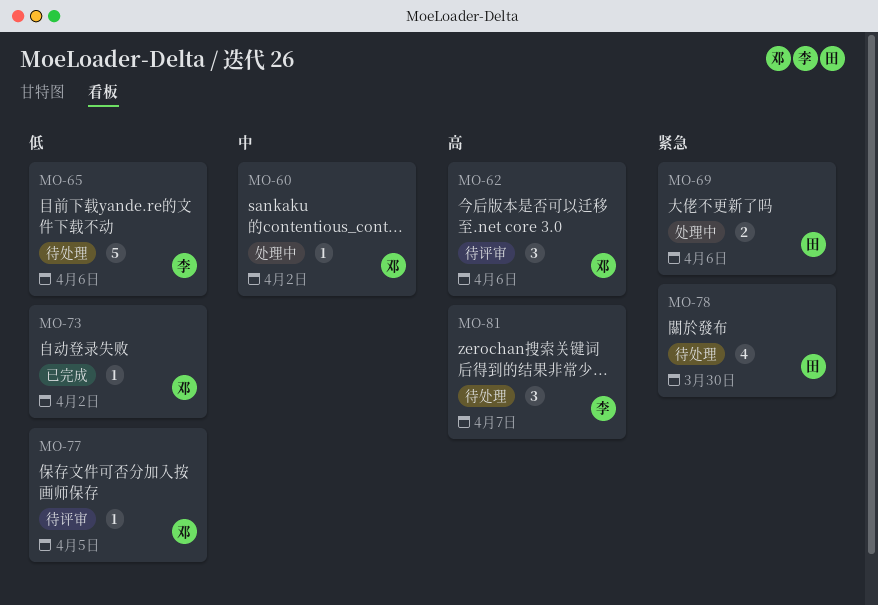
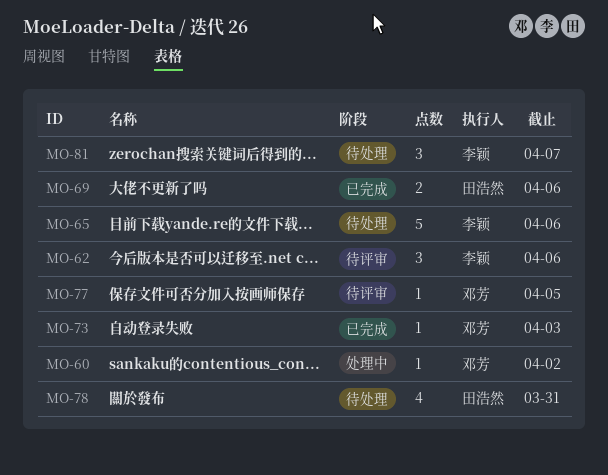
MO-62, owner: 邓芳 -> 李颖
MO-69, status: 处理中 -> 已完成
MO-73, due: Apr 2 -> Apr 3
MO-78, due: Mar 30 -> Mar 31

